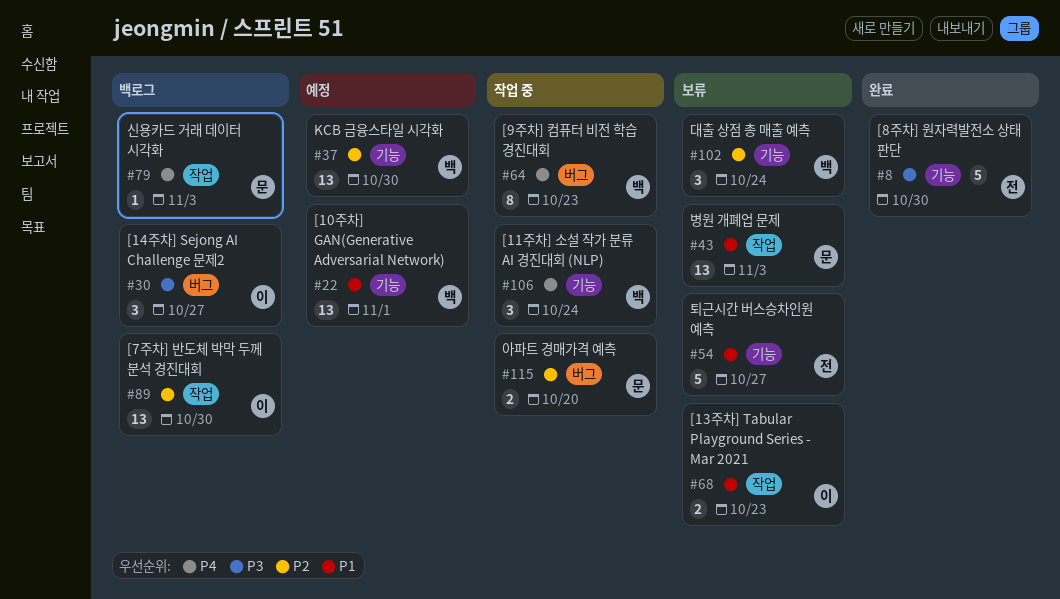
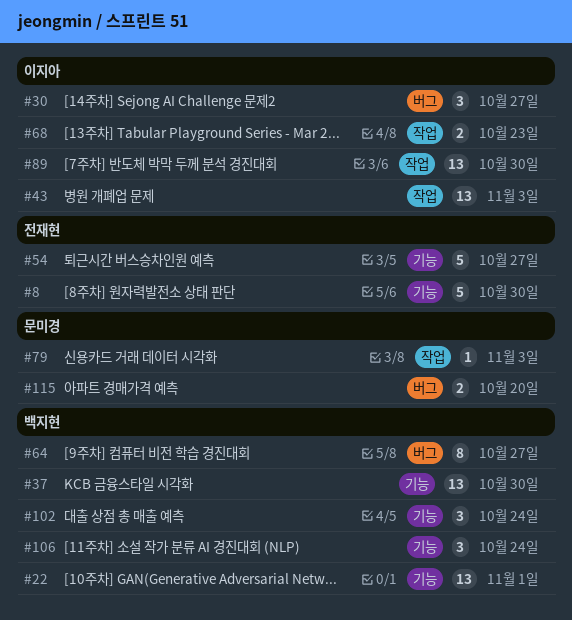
#43, owner: 문미경 -> 이지아
#64, due: Oct 23 -> Oct 27

